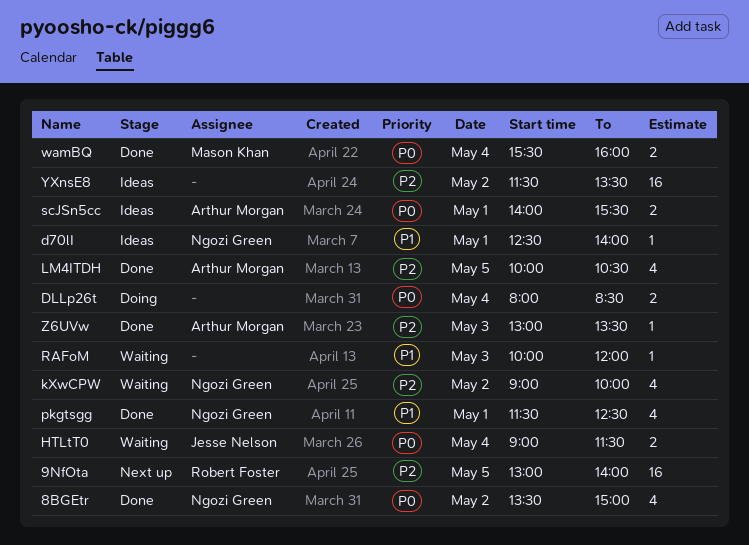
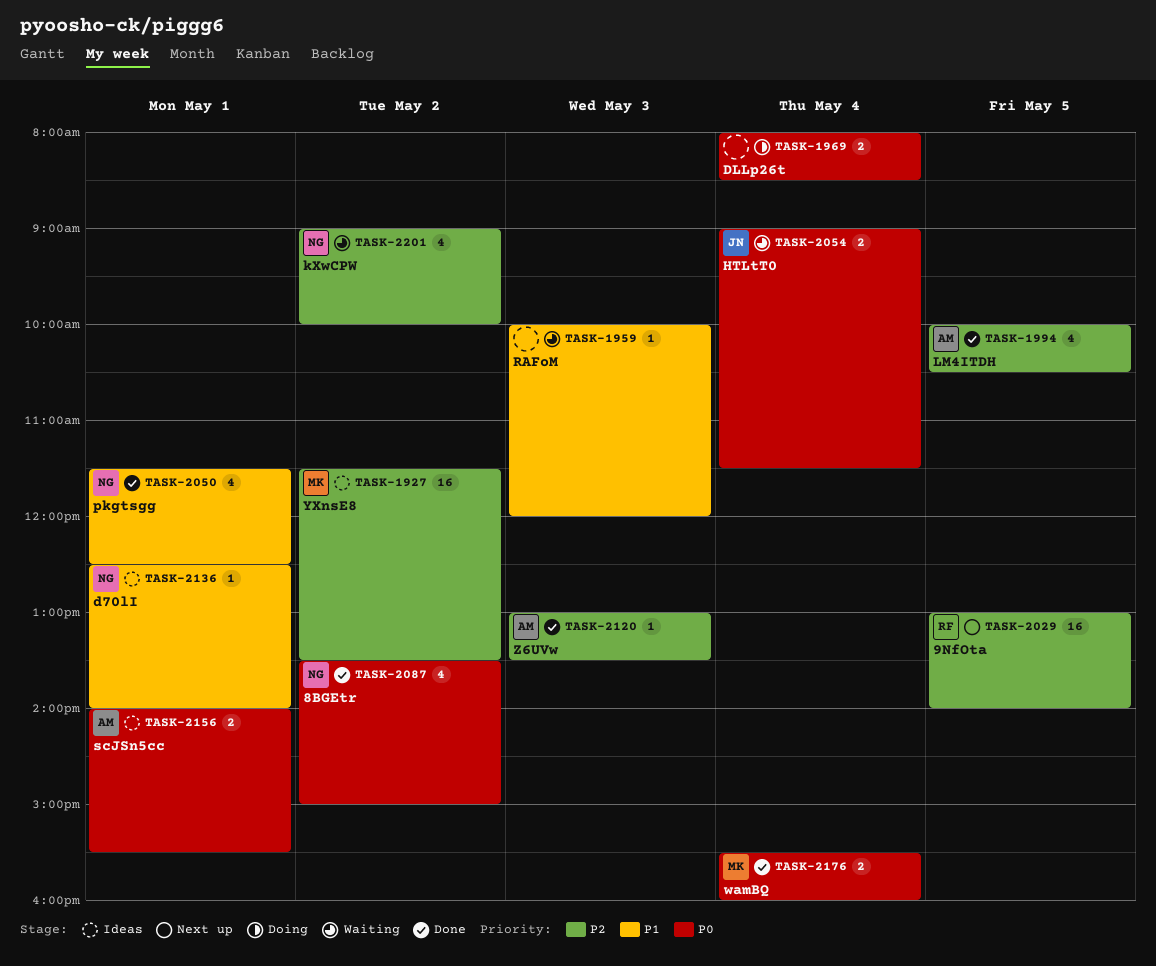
YXnsE8, owner: none -> Mason Khan

